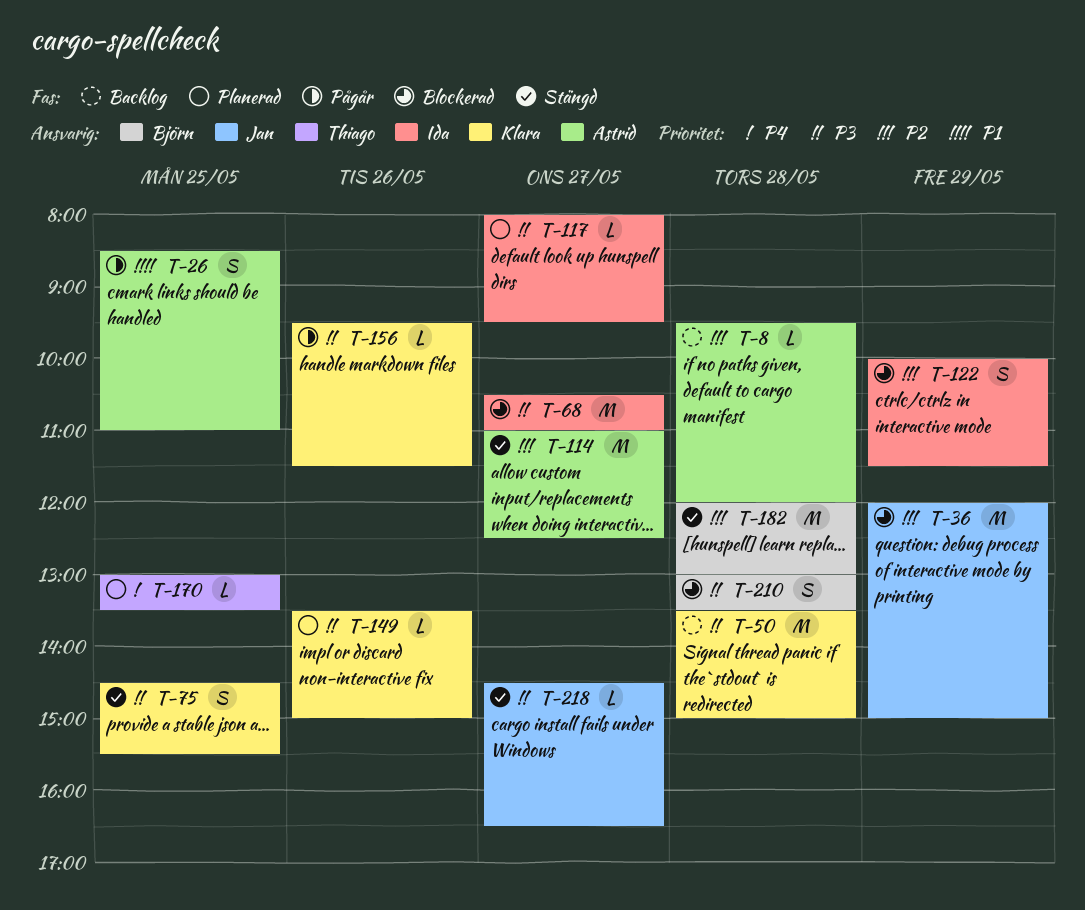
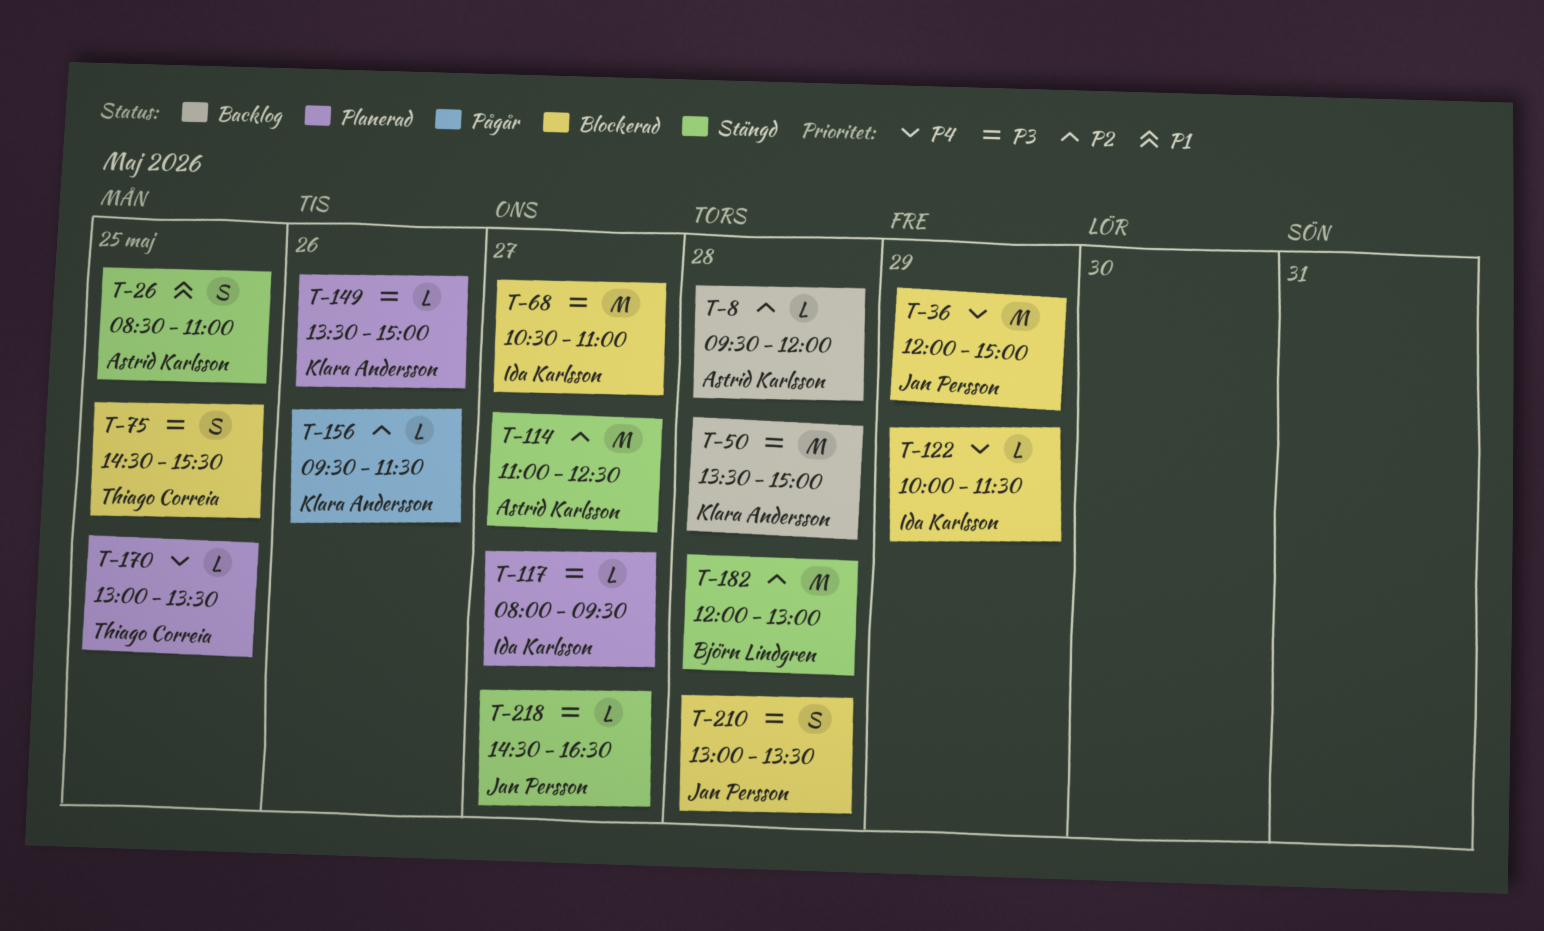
T-26, status: Pågår -> Stängd
T-36, priority: P2 -> P4
T-75, status: Stängd -> Blockerad
T-75, owner: Klara Andersson -> Thiago Correia
T-122, priority: P2 -> P4
T-122, estimate: S -> L
T-156, priority: P3 -> P2
T-210, owner: Björn Lindgren -> Jan Persson

